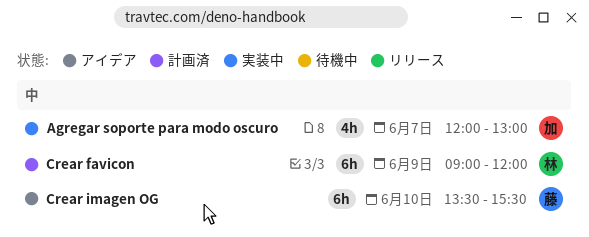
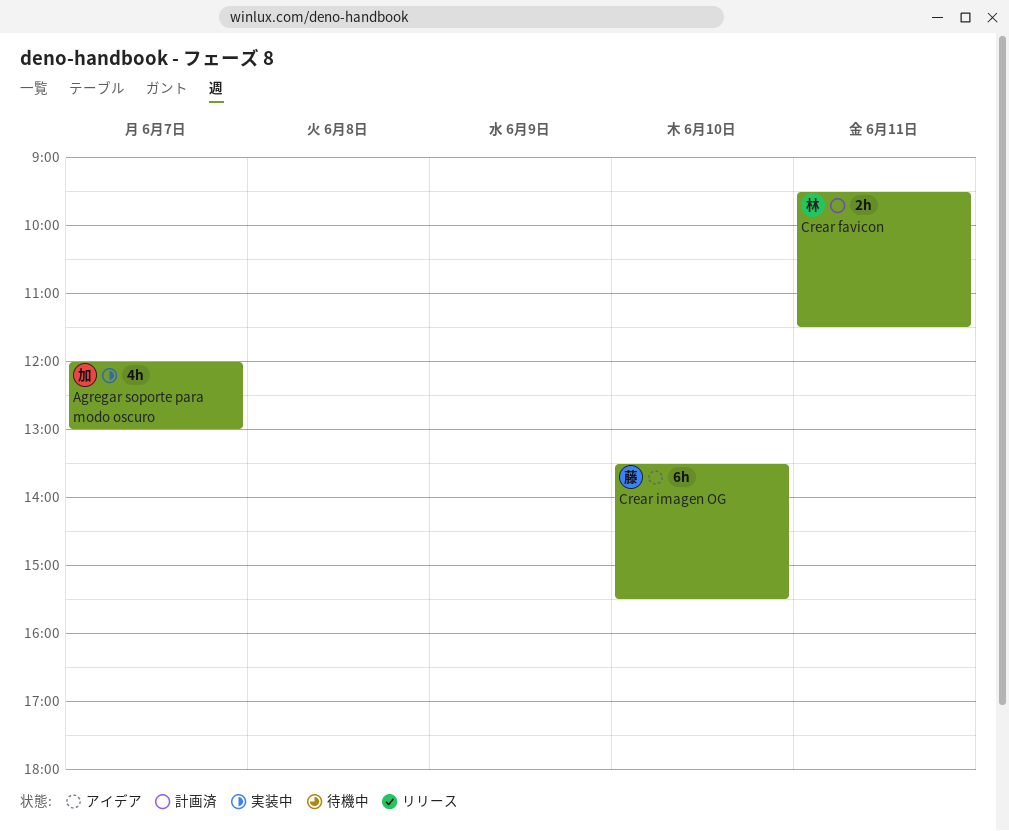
Crear favicon, estimate: 6h -> 2h
Crear favicon, day: Jun 9 -> Jun 11
Crear favicon, begins: 09:00 -> 09:30
Crear favicon, ends: 12:00 -> 11:30

